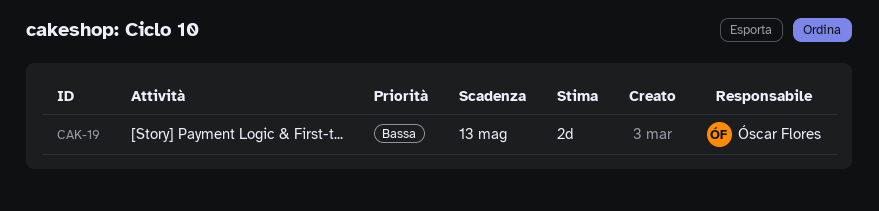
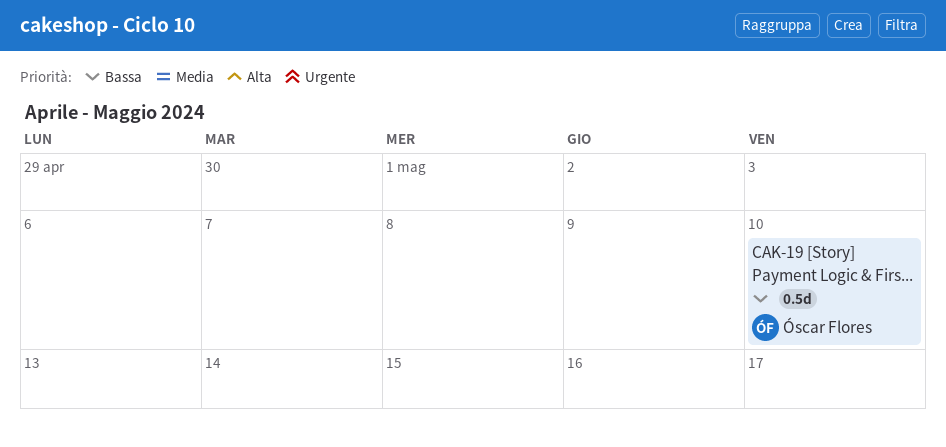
CAK-19, estimate: 2d -> 0.5d
CAK-19, due: May 13 -> May 10

